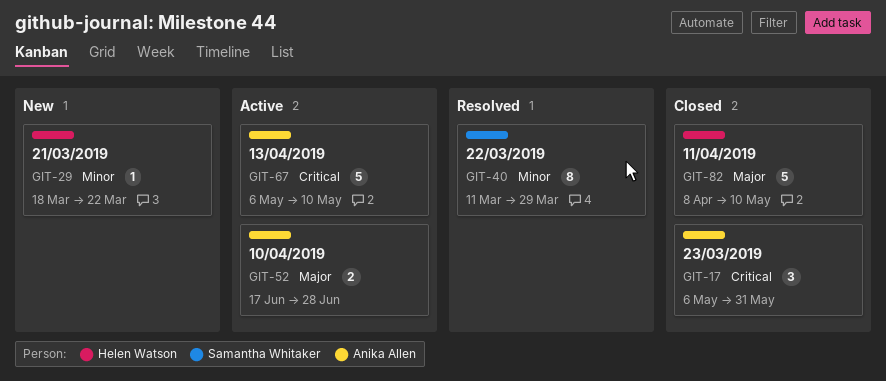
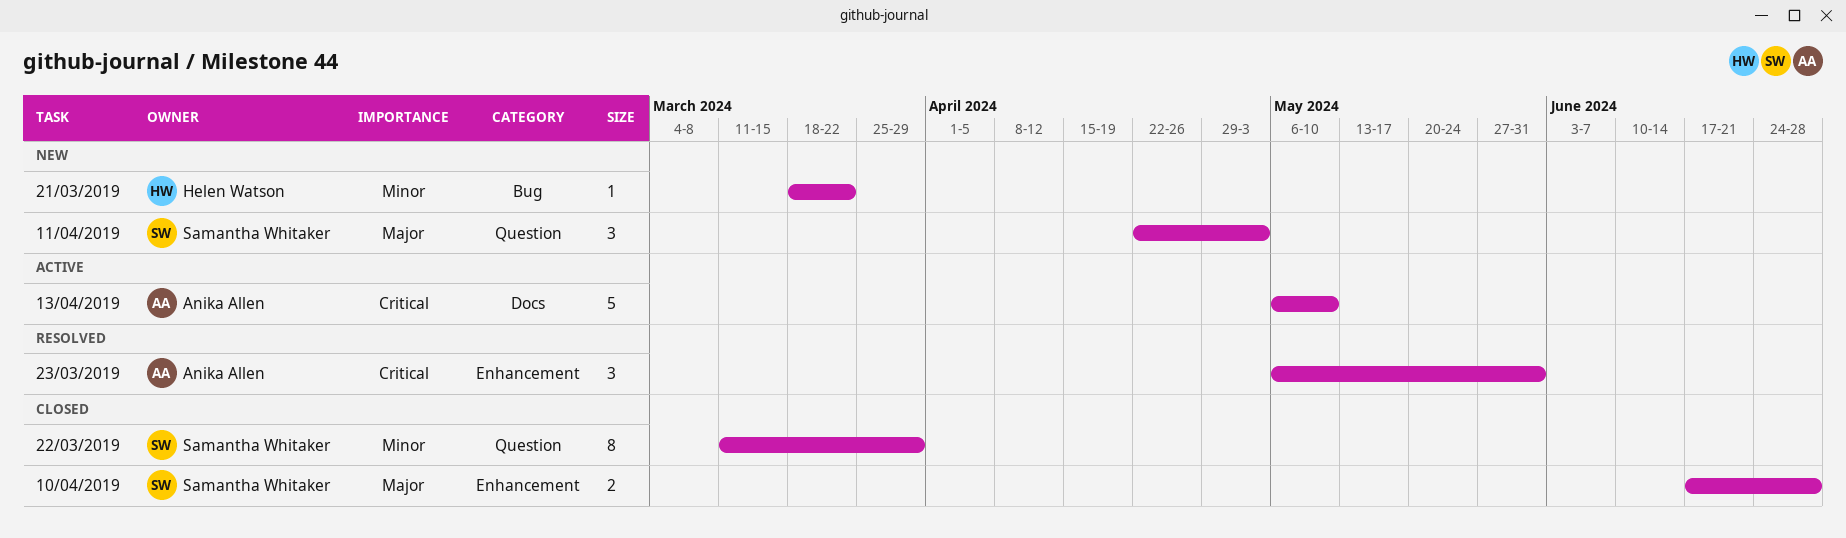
10/04/2019, status: Active -> Closed
10/04/2019, owner: Anika Allen -> Samantha Whitaker
11/04/2019, status: Closed -> New
11/04/2019, owner: Helen Watson -> Samantha Whitaker
11/04/2019, estimate: 5 -> 3
11/04/2019, start: Apr 8 -> Apr 22
11/04/2019, due: May 10 -> May 3
22/03/2019, status: Resolved -> Closed
23/03/2019, status: Closed -> Resolved

